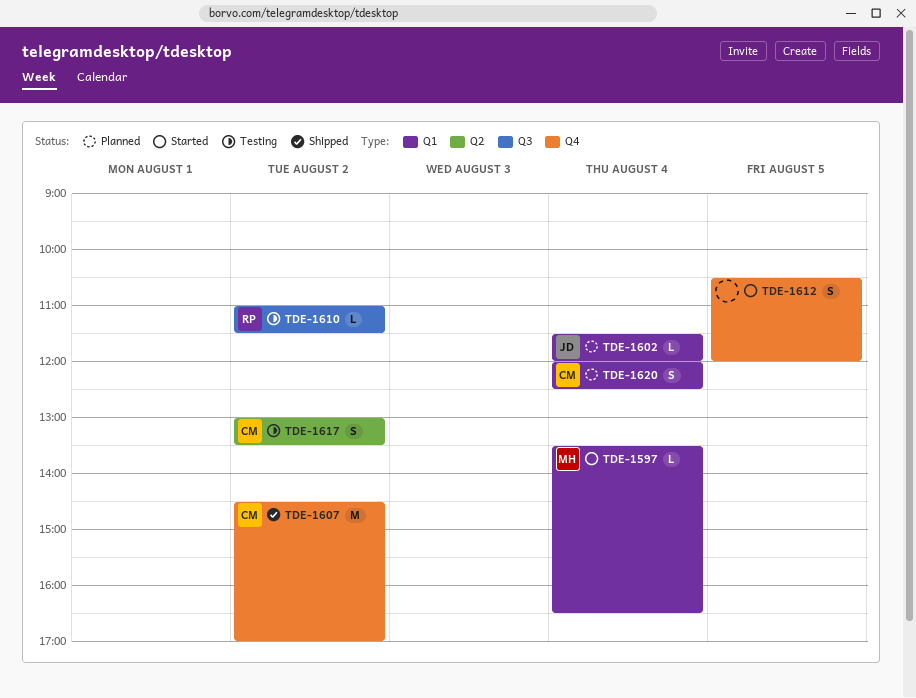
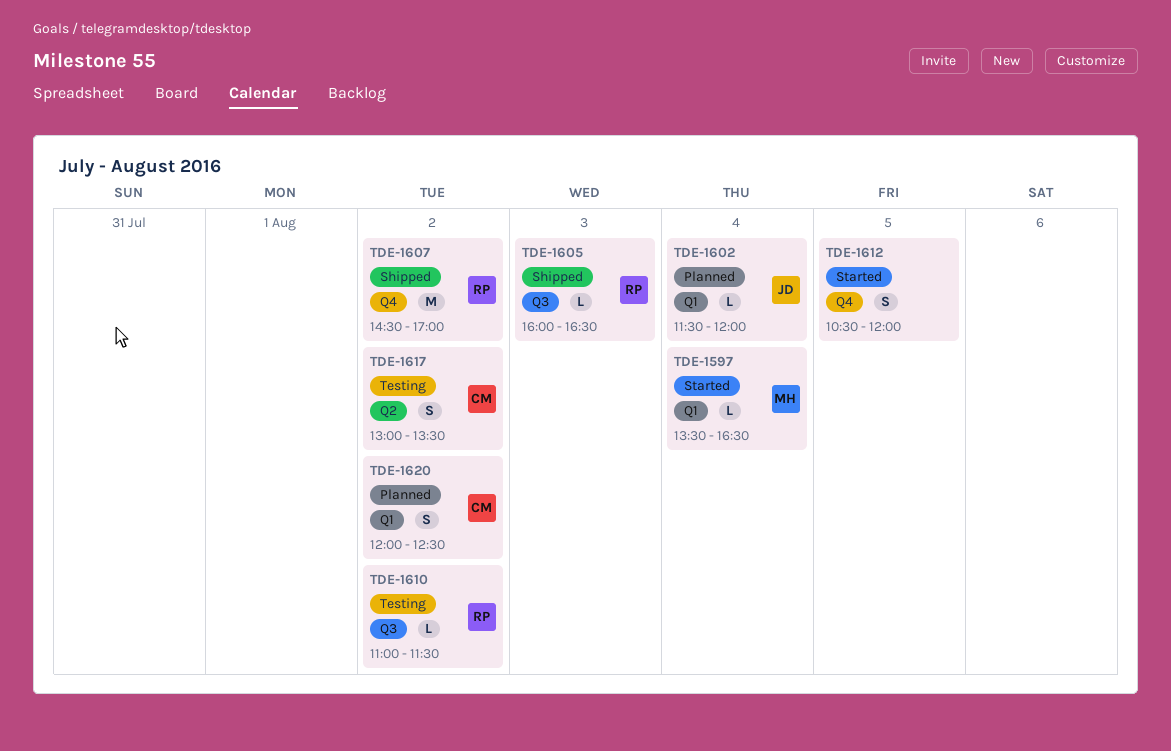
TDE-1605: none -> present
TDE-1607, owner: CM -> RP
TDE-1620, day: Aug 4 -> Aug 2

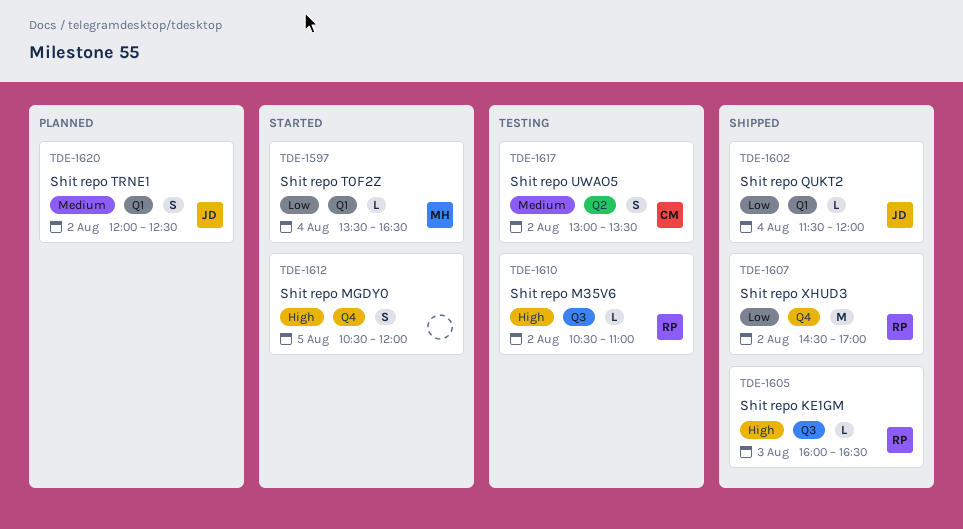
TDE-1602, status: Planned -> Shipped
TDE-1610, begins: 11:00 -> 10:30
TDE-1610, ends: 11:30 -> 11:00
TDE-1620, owner: CM -> JD

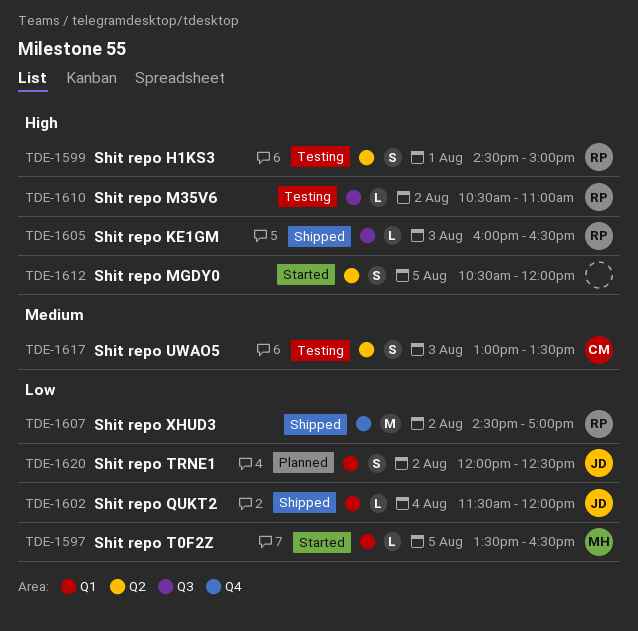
TDE-1597, day: Aug 4 -> Aug 5
TDE-1599: none -> present
TDE-1612, label: Q4 -> Q2
TDE-1617, day: Aug 2 -> Aug 3
TDE-1620, priority: Medium -> Low

